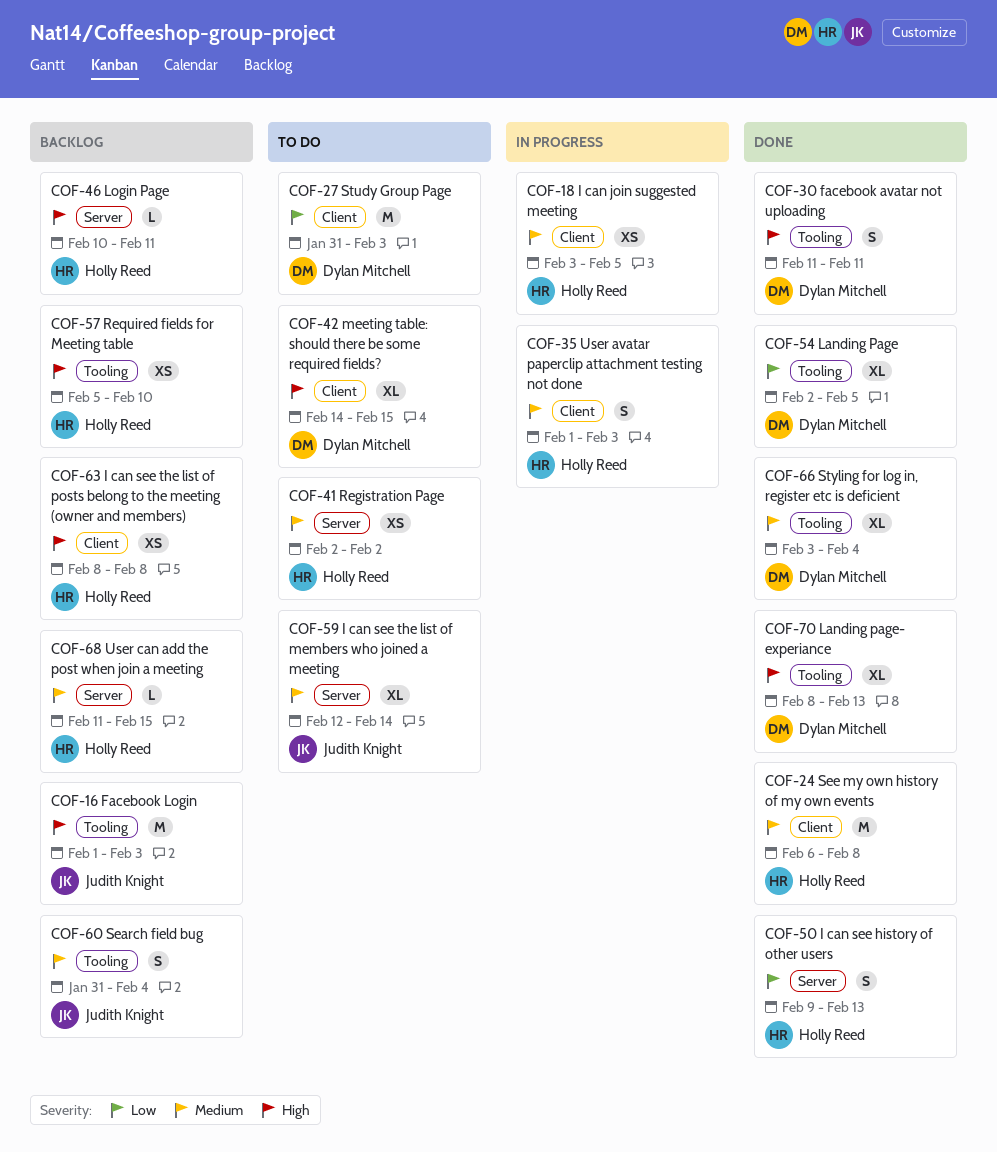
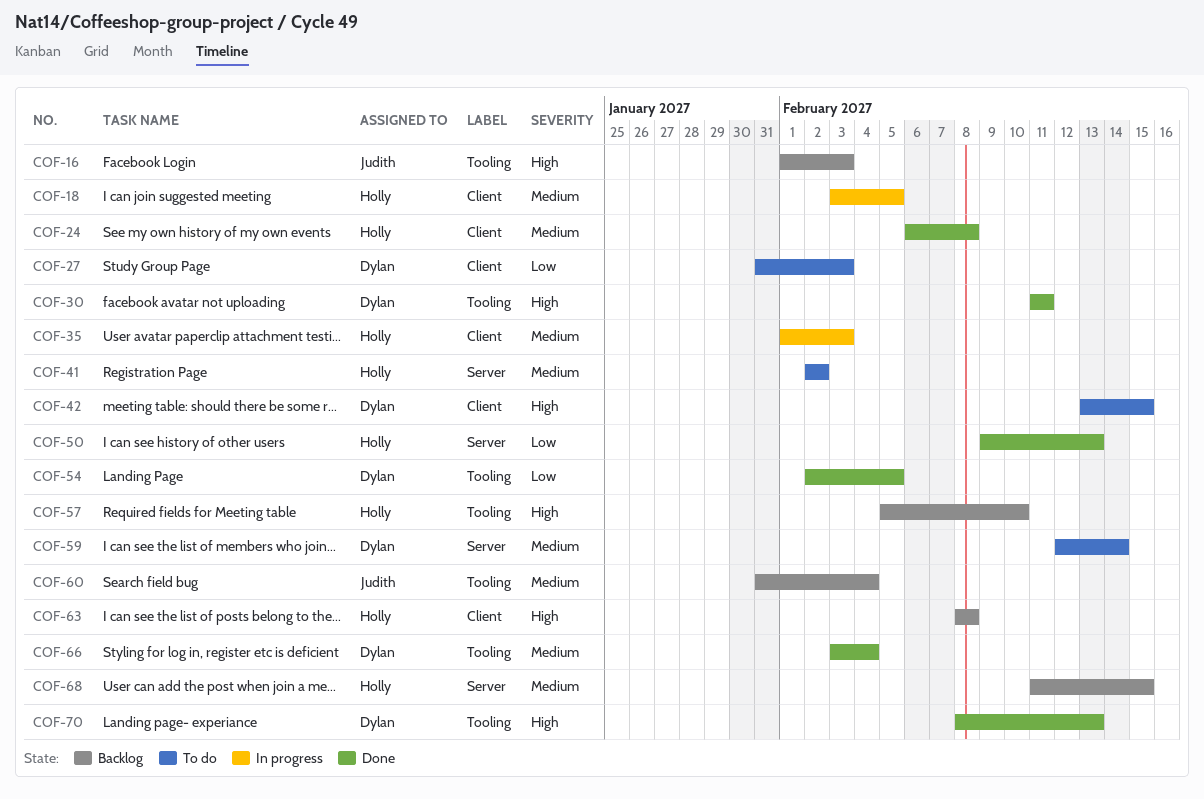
COF-42, start: Feb 14 -> Feb 13
COF-46: present -> none
COF-59, owner: Judith Knight -> Dylan Mitchell

